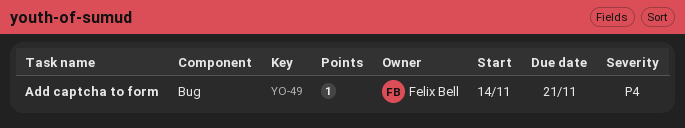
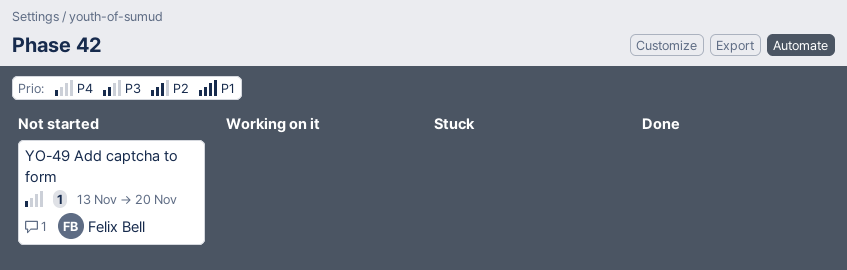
YO-49, start: Nov 14 -> Nov 13
YO-49, due: Nov 21 -> Nov 20

